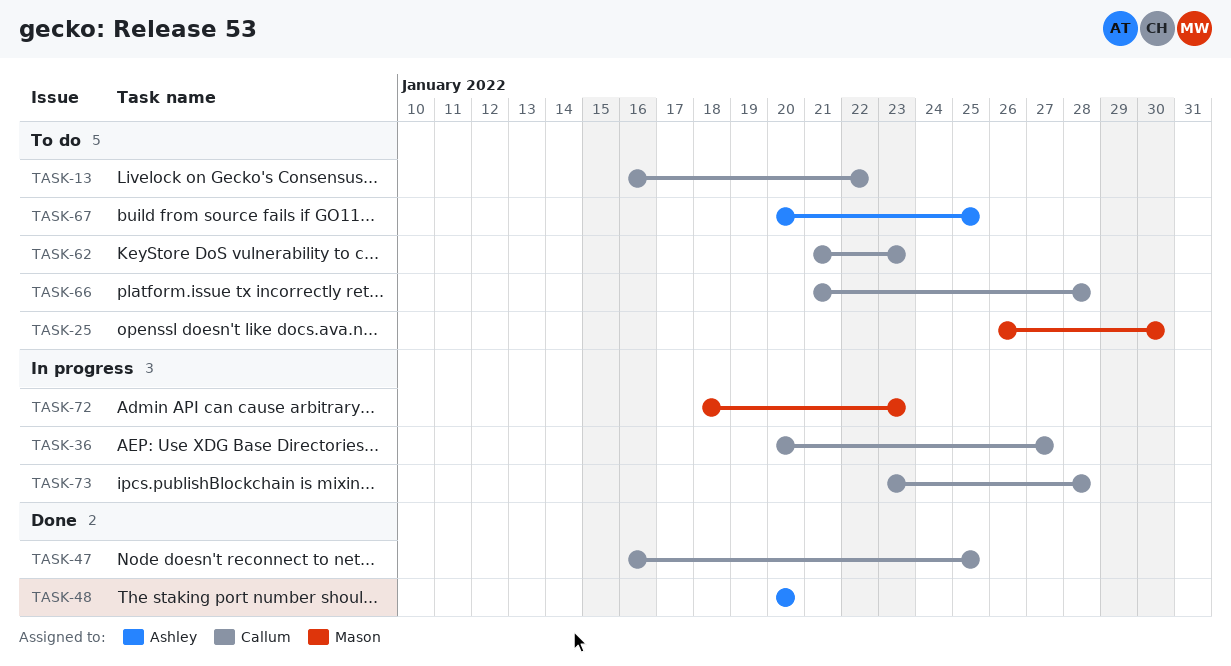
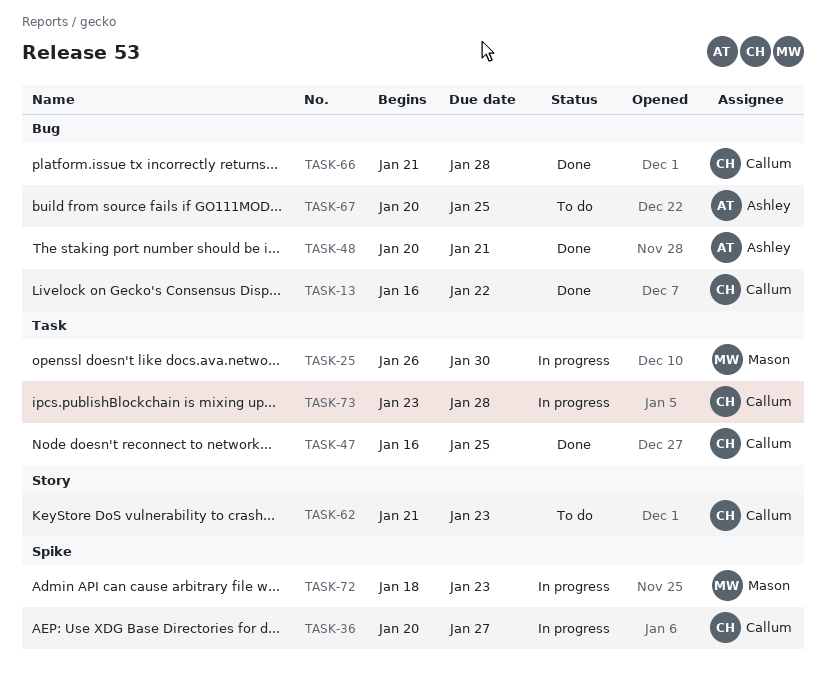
TASK-13, status: To do -> Done
TASK-25, status: To do -> In progress
TASK-48, due: Jan 20 -> Jan 21
TASK-66, status: To do -> Done

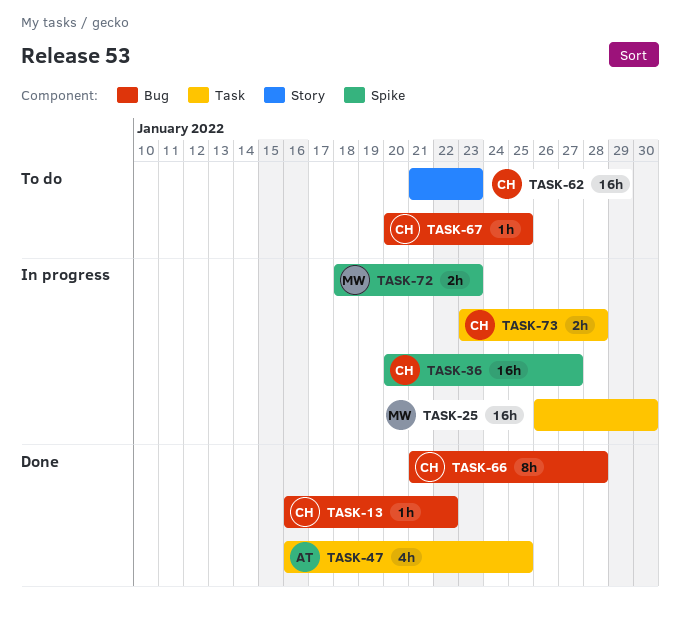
TASK-47, owner: Callum -> Ashley
TASK-48: present -> none
TASK-67, owner: Ashley -> Callum

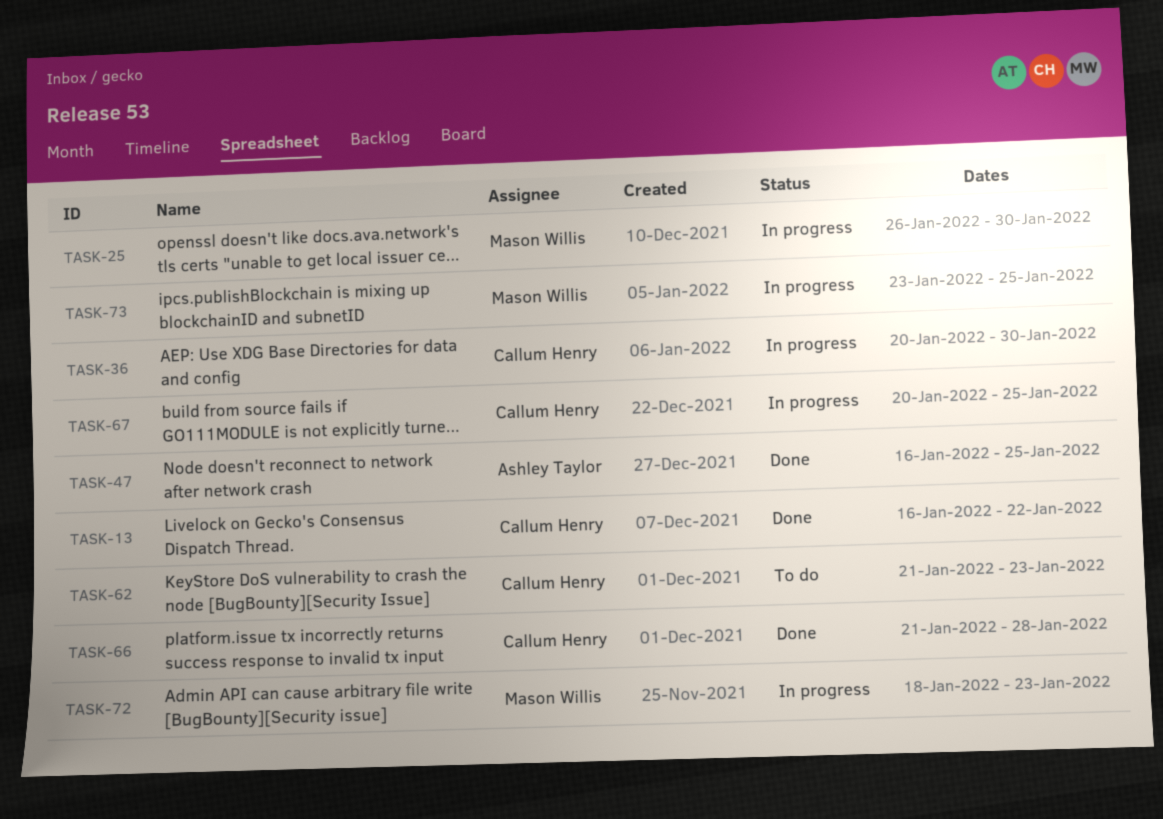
TASK-36, due: Jan 27 -> Jan 30
TASK-67, status: To do -> In progress
TASK-73, owner: Callum Henry -> Mason Willis
TASK-73, due: Jan 28 -> Jan 25

